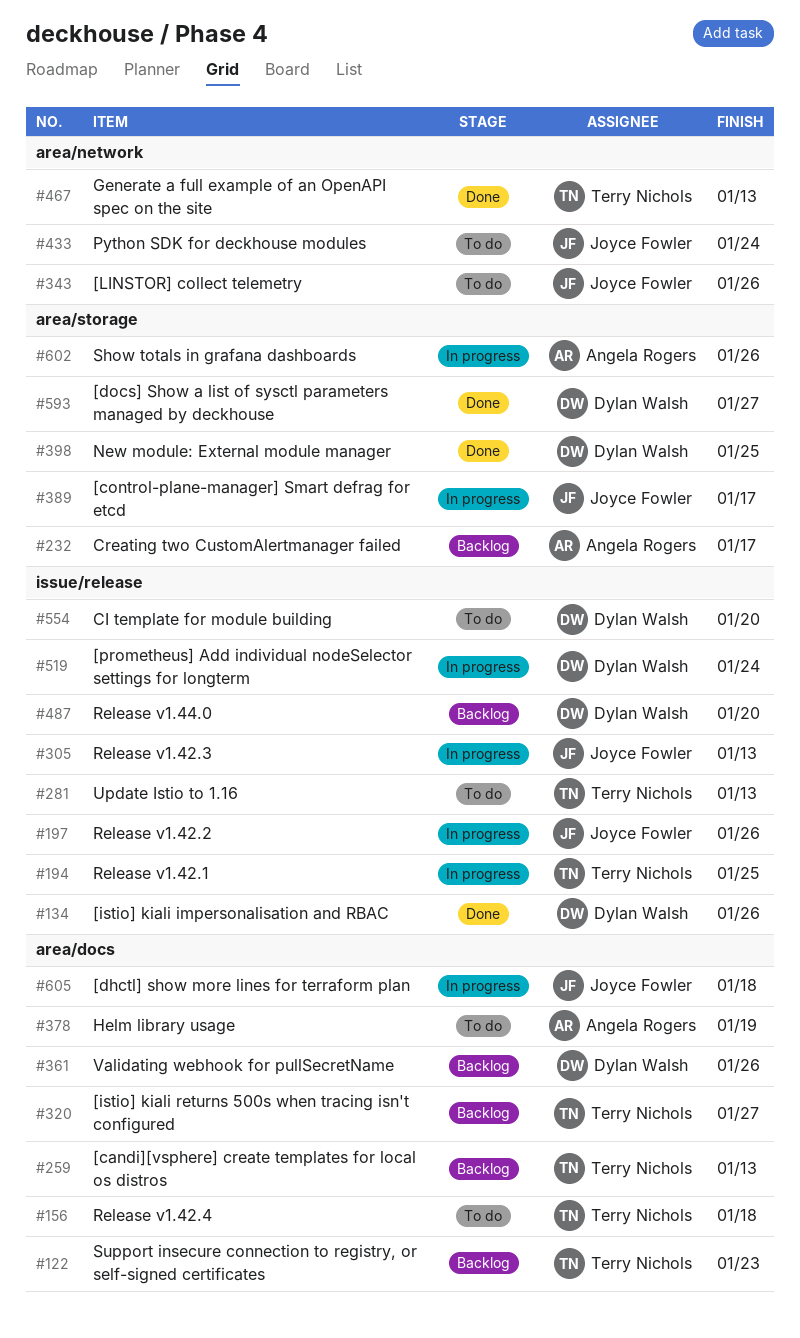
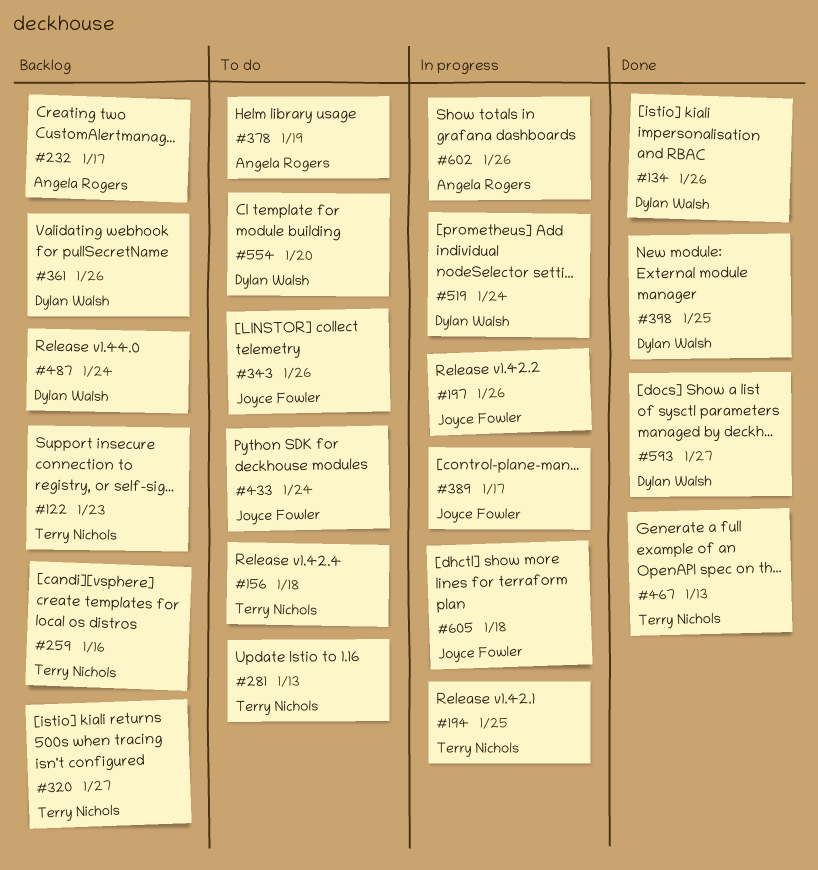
#259, due: Jan 13 -> Jan 16
#305: present -> none
#487, due: Jan 20 -> Jan 24

